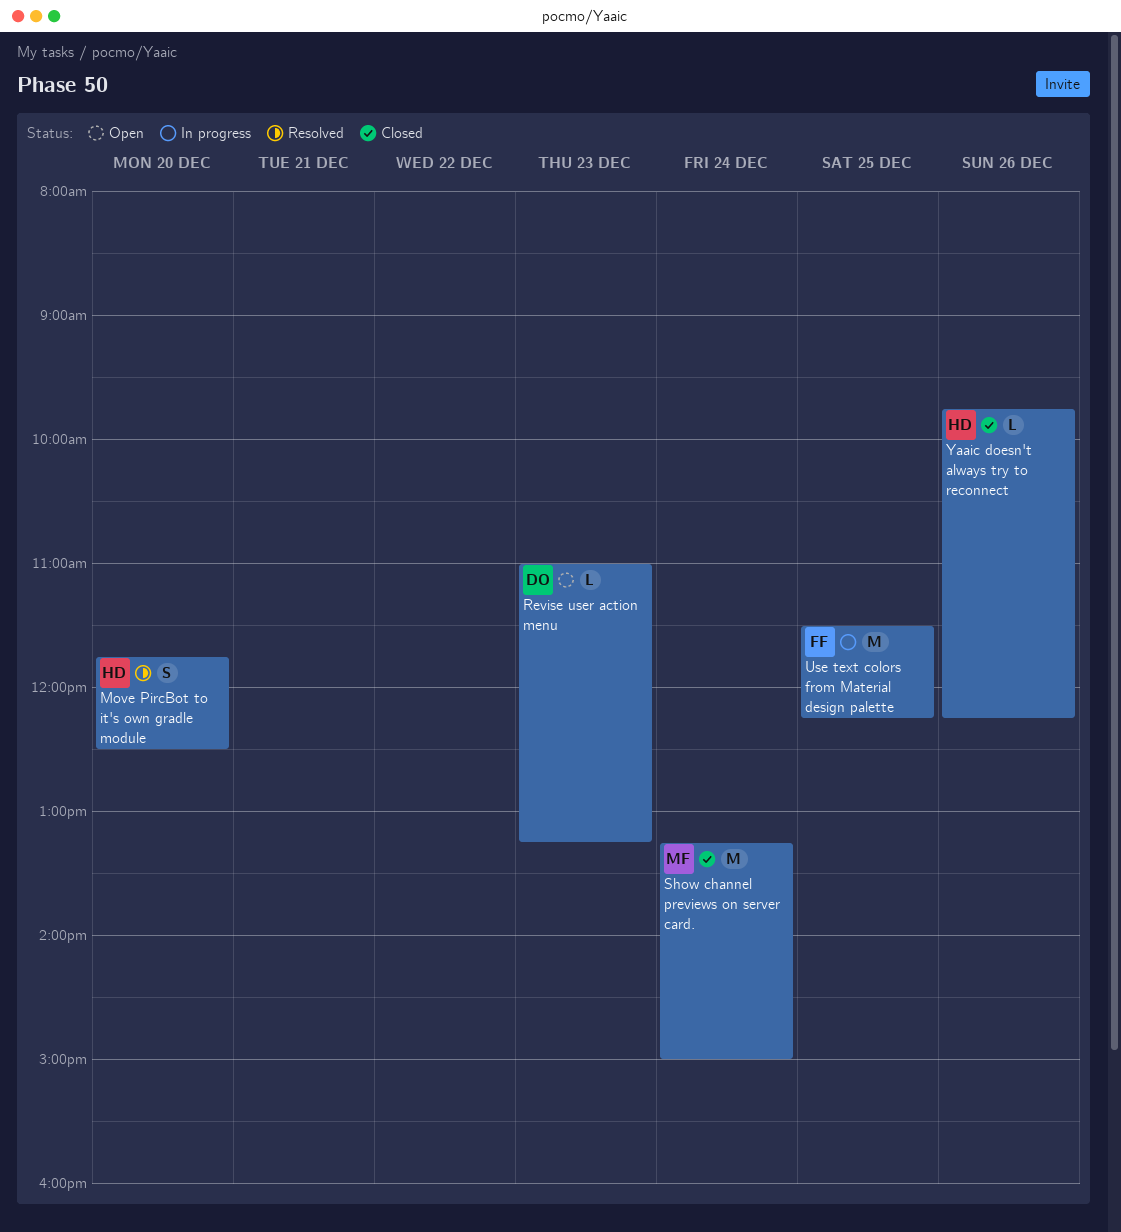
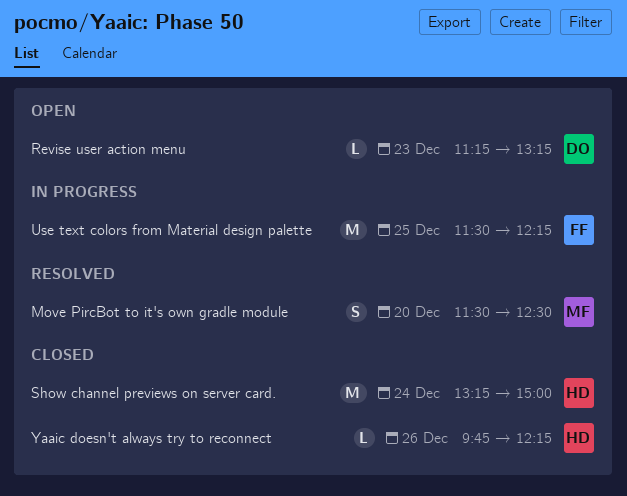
Move PircBot to it's own gradle module, owner: HD -> MF
Move PircBot to it's own gradle module, begins: 11:45 -> 11:30
Revise user action menu, begins: 11:00 -> 11:15
Show channel previews on server card., owner: MF -> HD

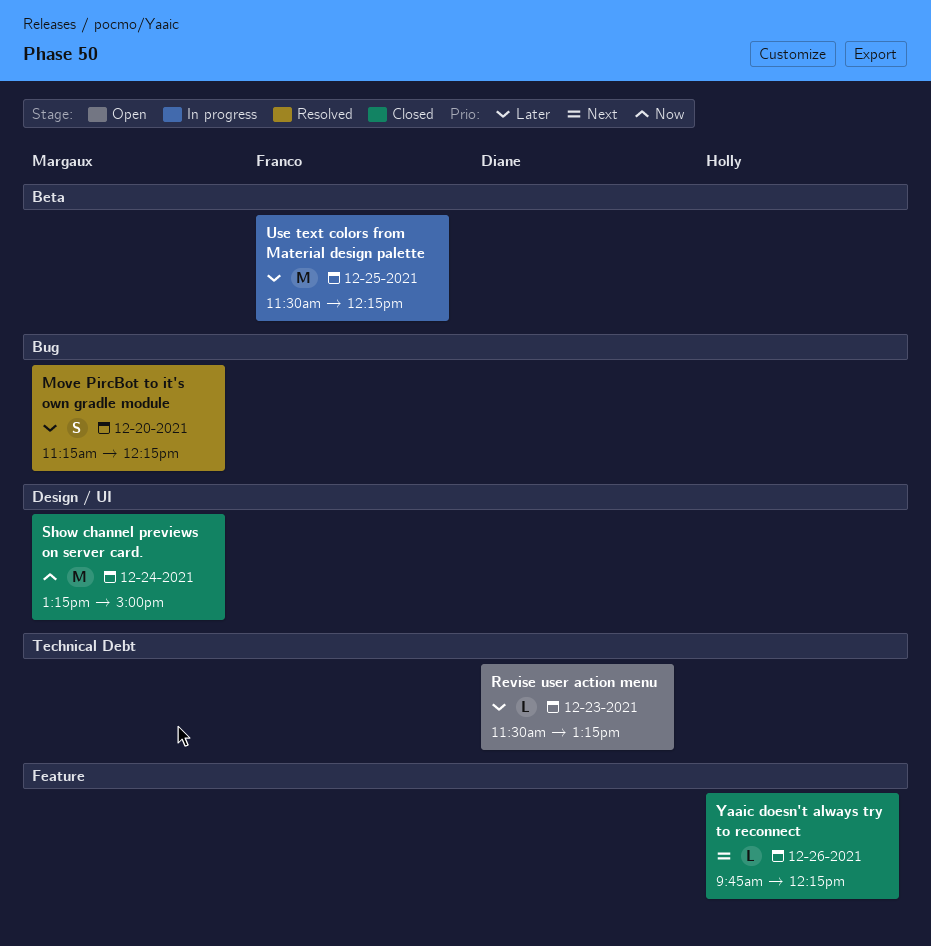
Move PircBot to it's own gradle module, begins: 11:30 -> 11:15
Move PircBot to it's own gradle module, ends: 12:30 -> 12:15
Revise user action menu, begins: 11:15 -> 11:30
Show channel previews on server card., owner: Holly -> Margaux

